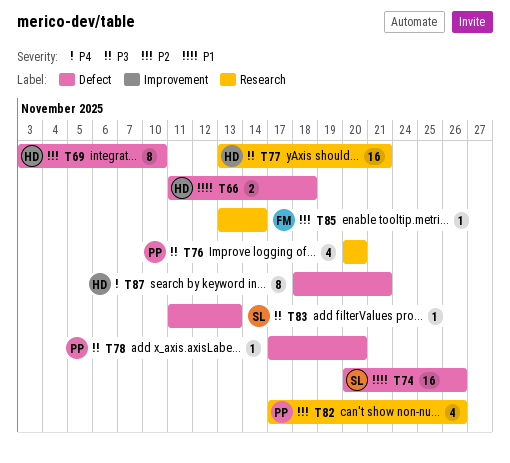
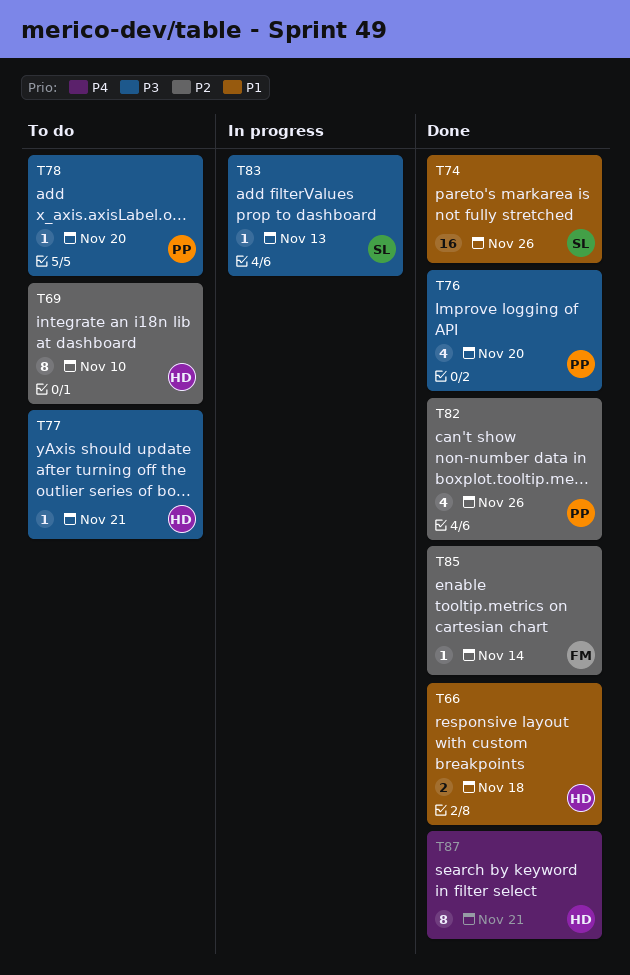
T77, estimate: 16 -> 1

